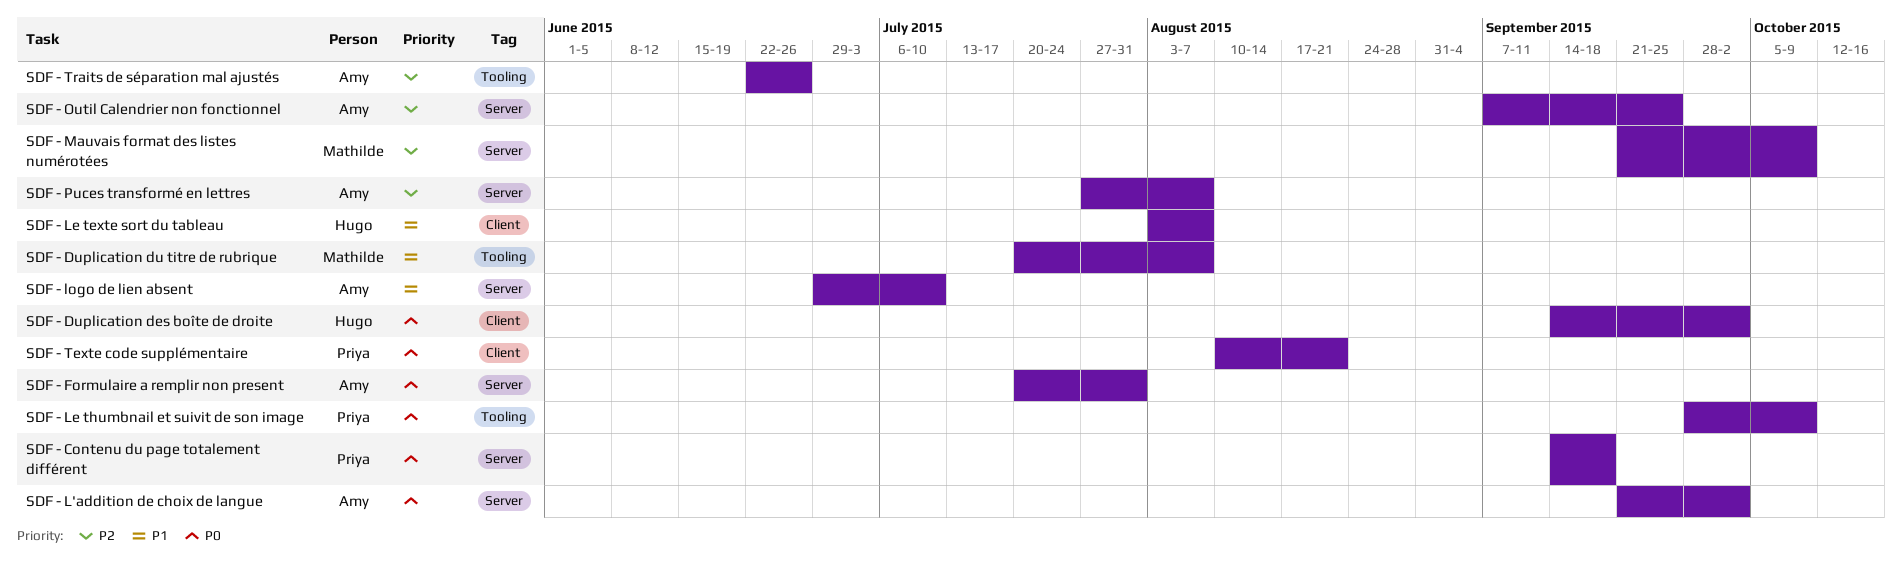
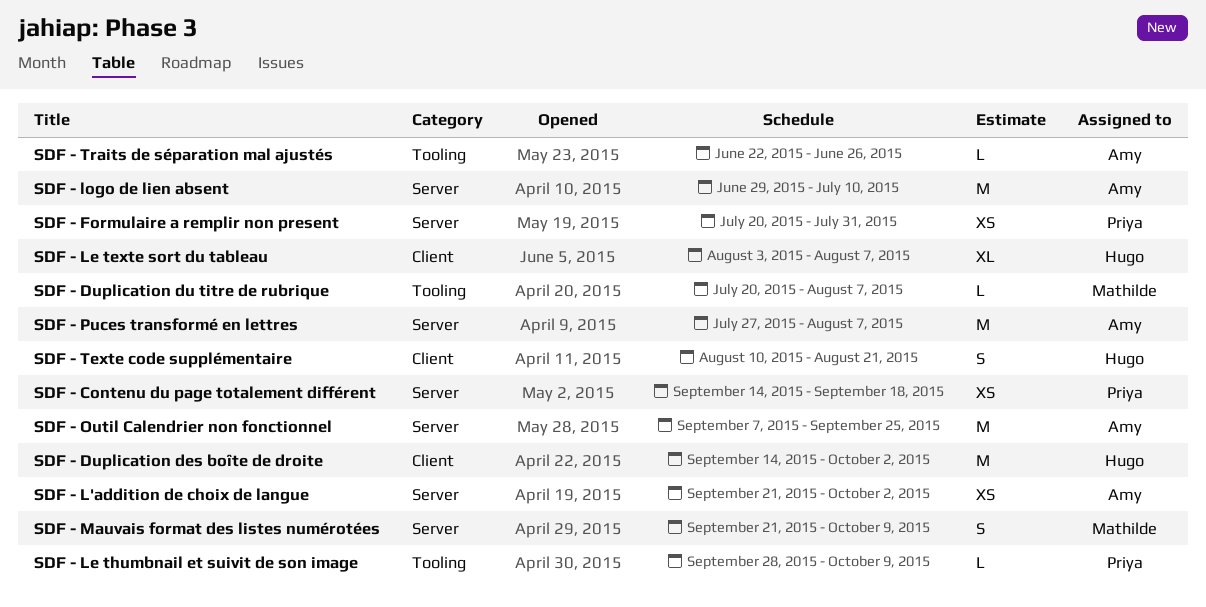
SDF - Formulaire a remplir non present, owner: Amy -> Priya
SDF - Texte code supplémentaire, owner: Priya -> Hugo

